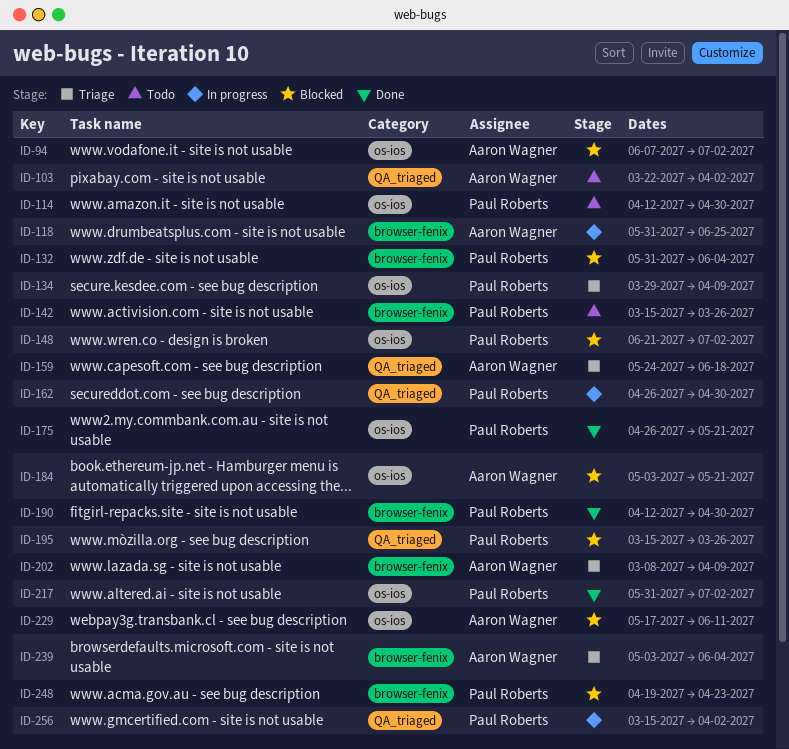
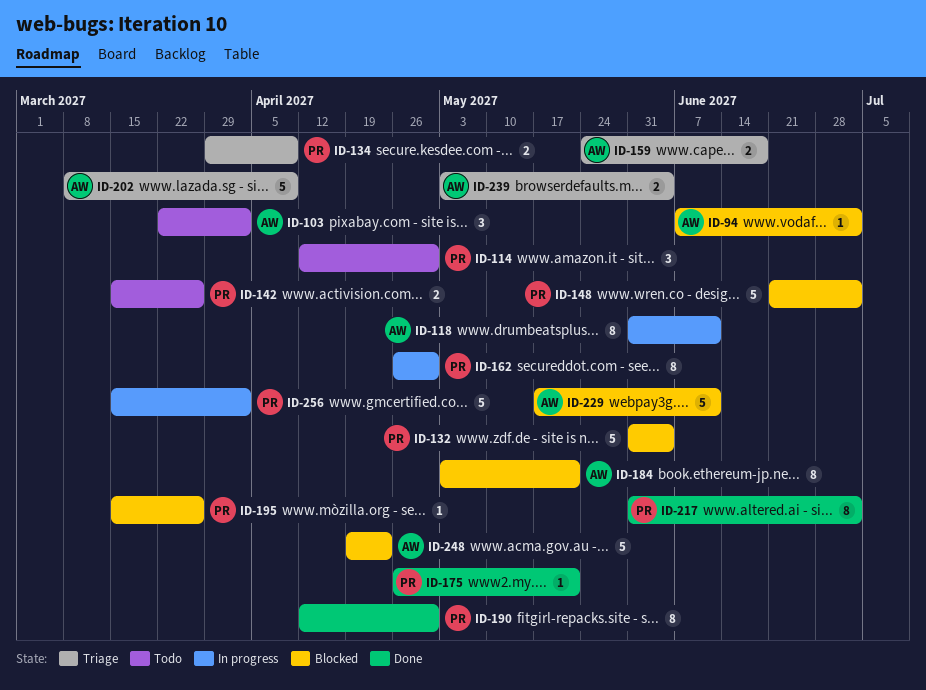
ID-118, due: Jun 25 -> Jun 11
ID-248, owner: Paul Roberts -> Aaron Wagner

